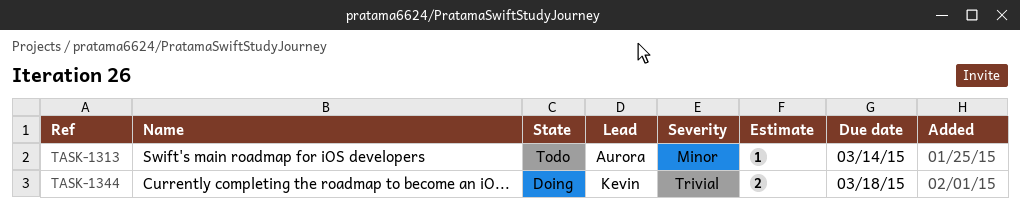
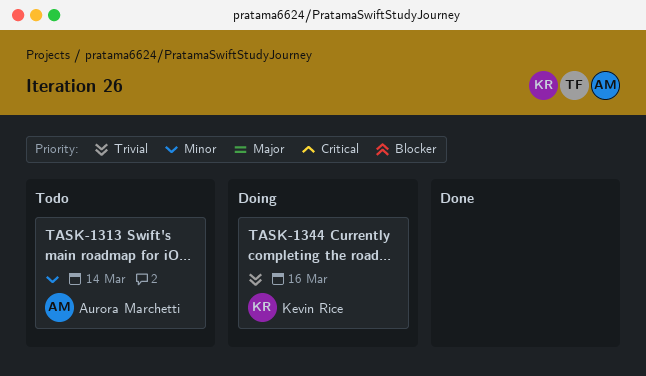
TASK-1344, due: Mar 18 -> Mar 16

